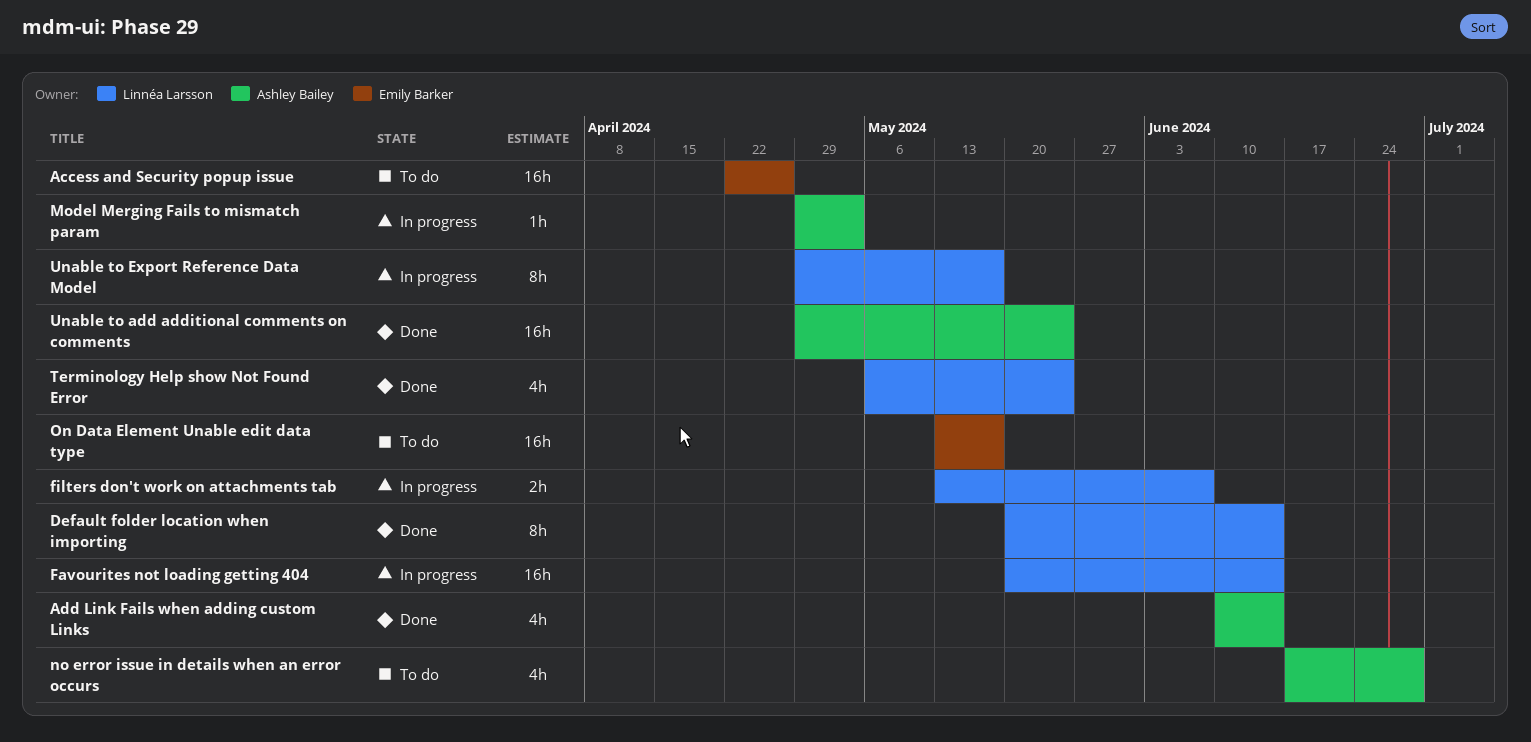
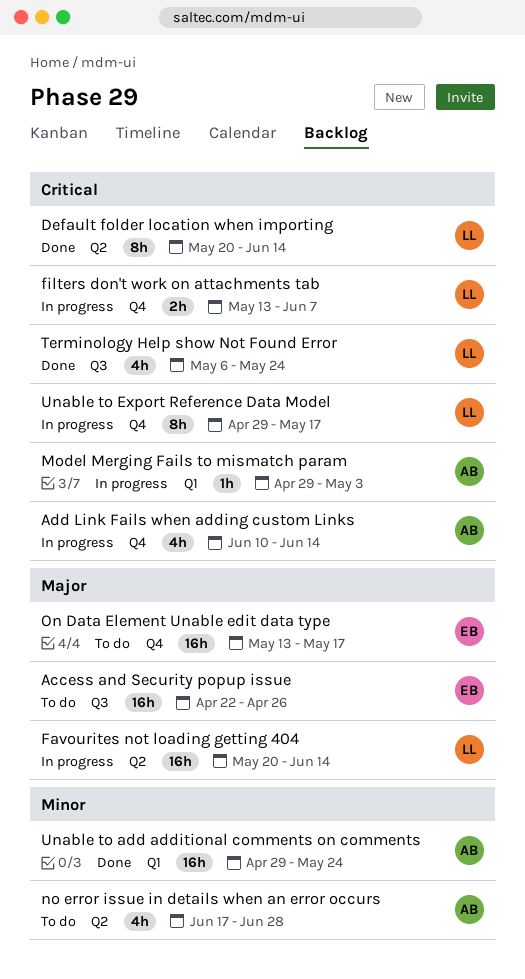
Add Link Fails when adding custom Links, status: Done -> In progress

